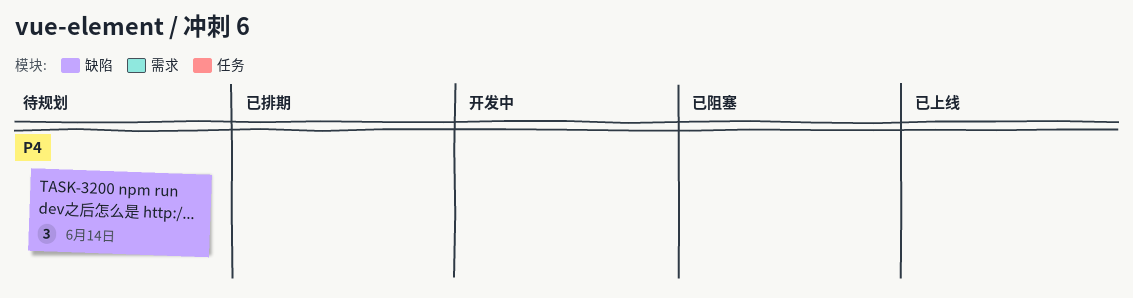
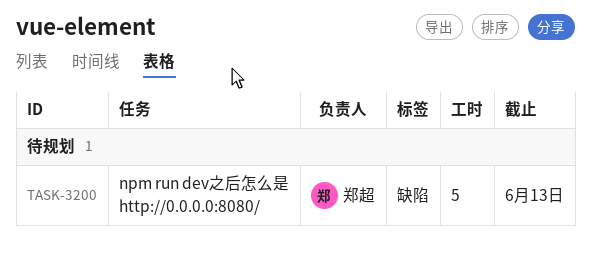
TASK-3200, estimate: 3 -> 5
TASK-3200, due: Jun 14 -> Jun 13

